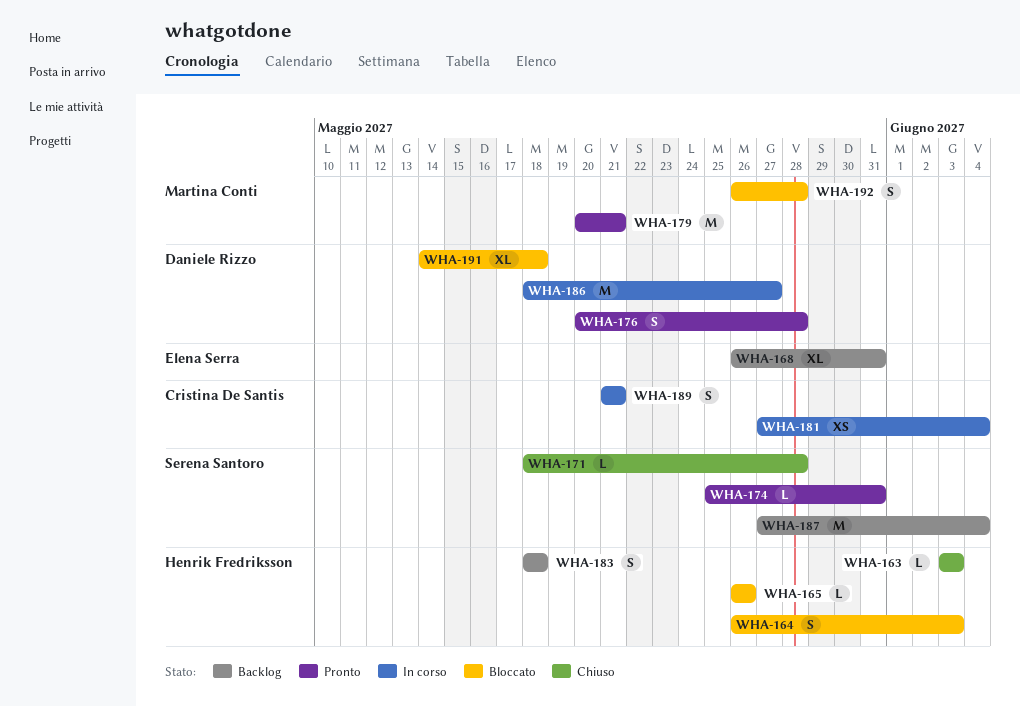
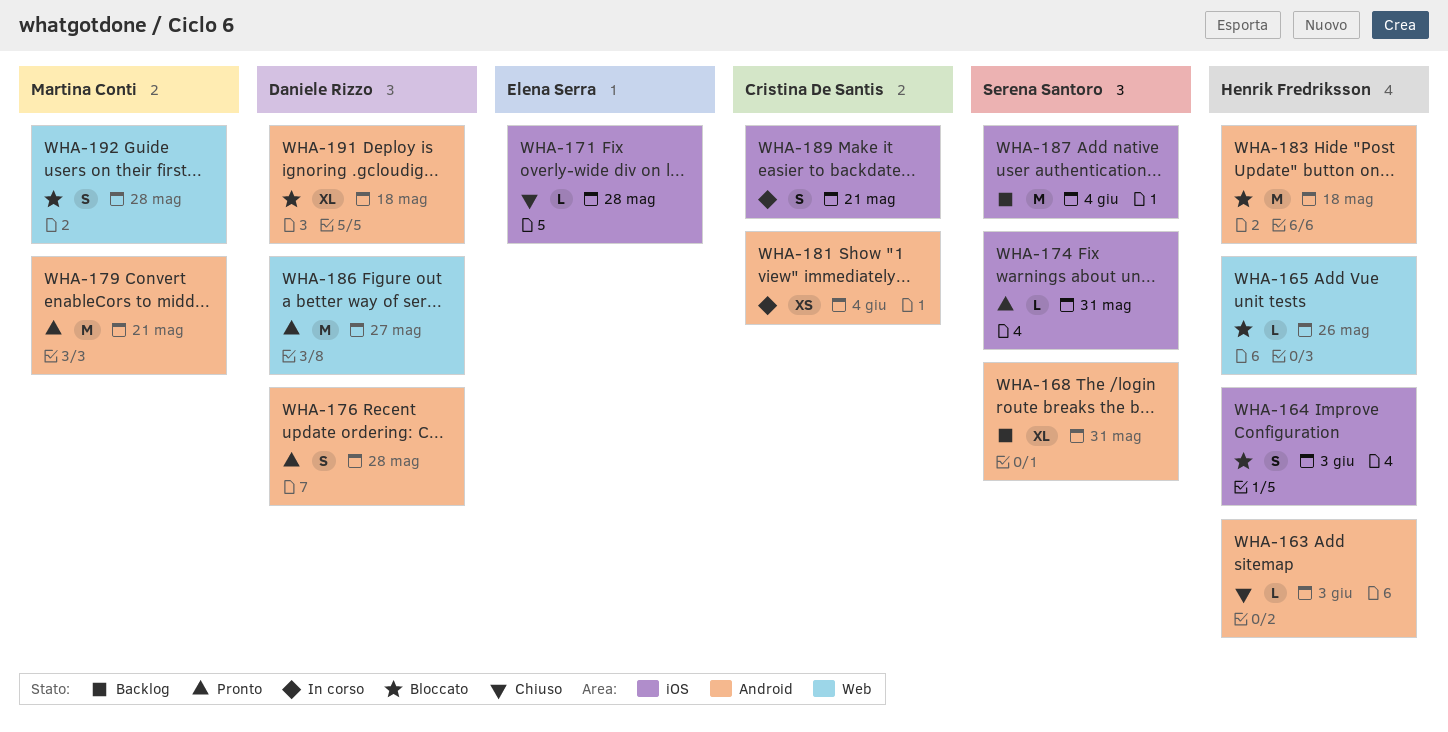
WHA-168, owner: Elena Serra -> Serena Santoro
WHA-171, owner: Serena Santoro -> Elena Serra
WHA-183, status: Backlog -> Bloccato
WHA-183, estimate: S -> M
WHA-186, status: In corso -> Pronto

